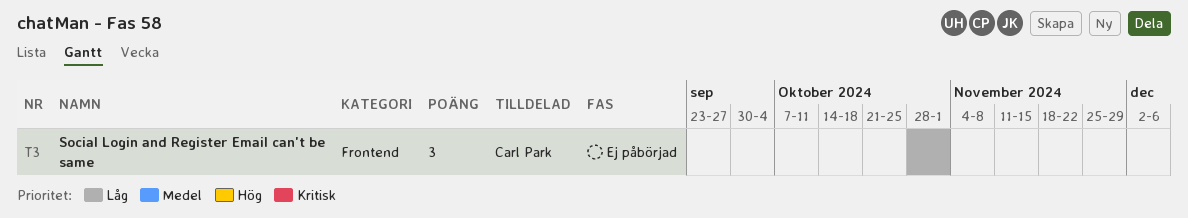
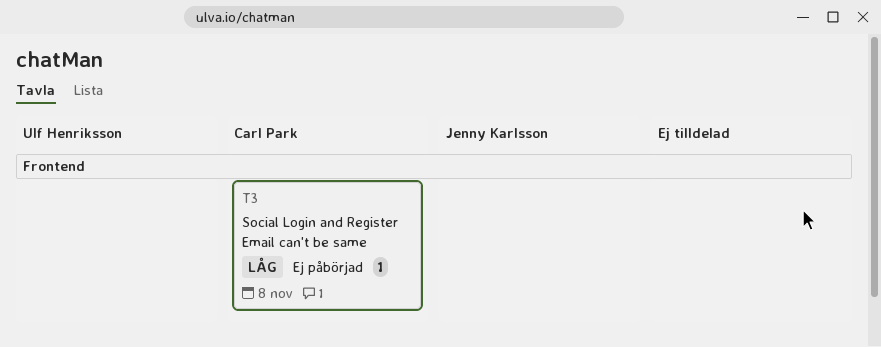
T3, estimate: 3 -> 1
T3, due: Nov 1 -> Nov 8

